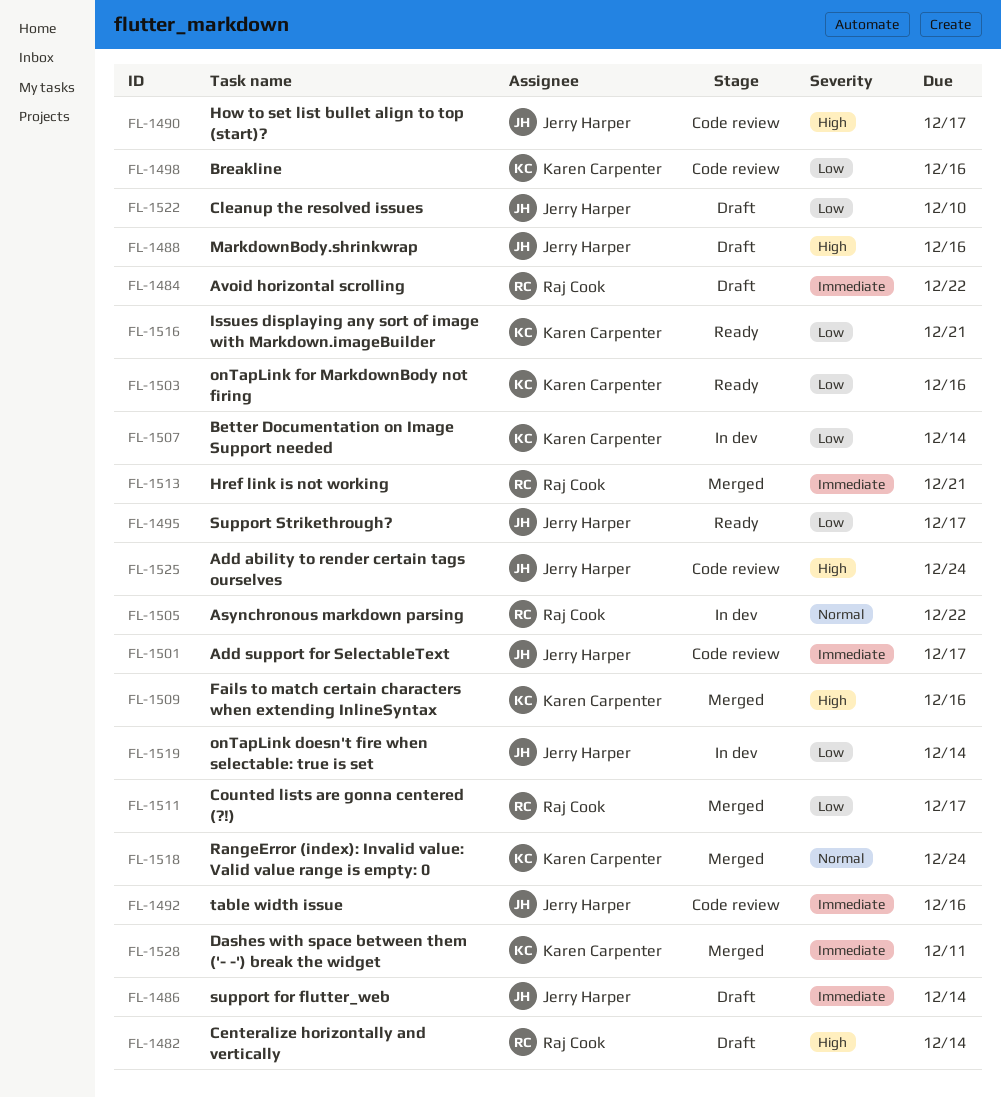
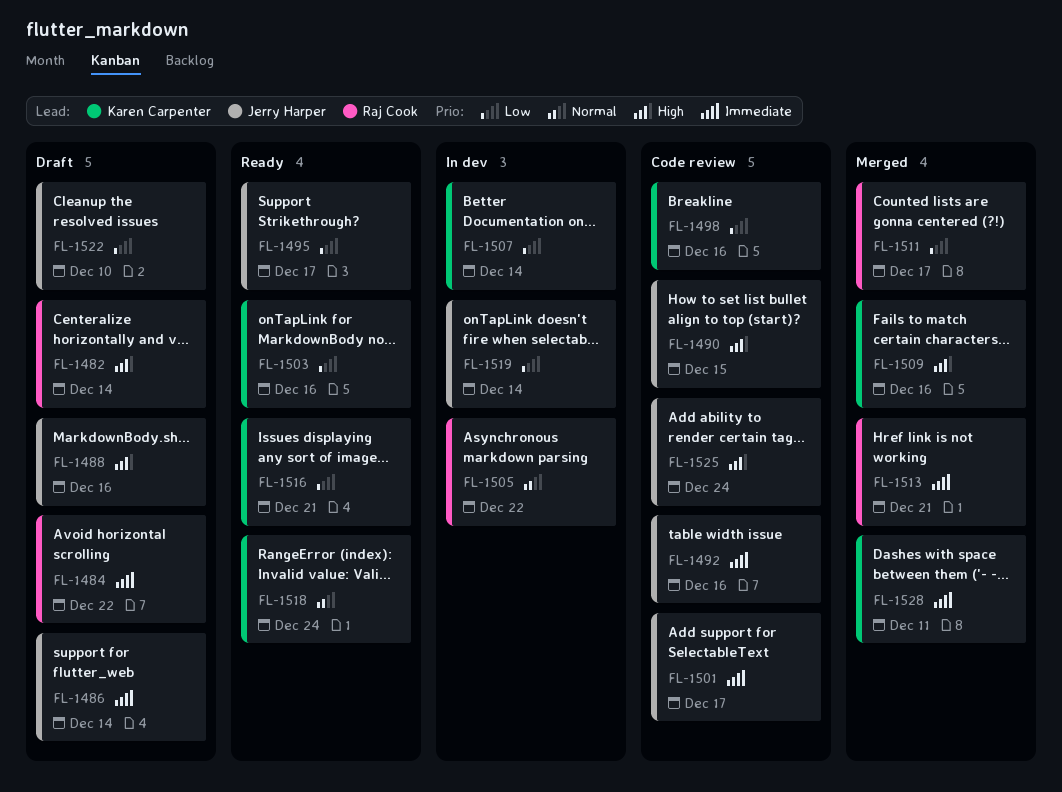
FL-1490, due: Dec 17 -> Dec 15
FL-1518, status: Merged -> Ready

